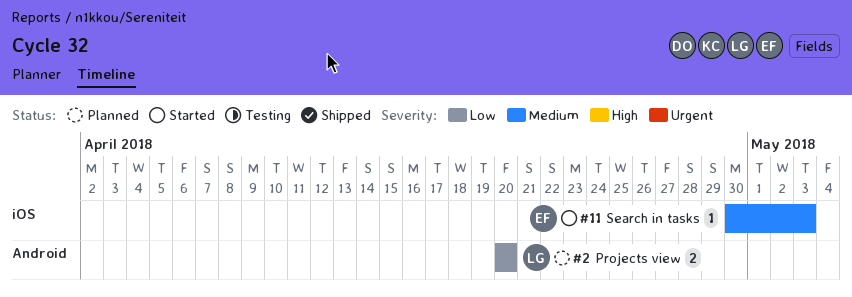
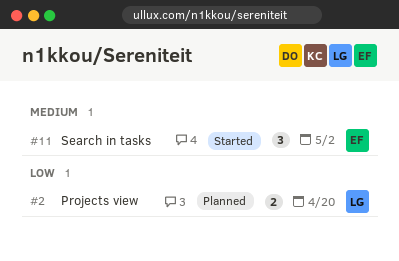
#11, estimate: 1 -> 3
#11, due: May 3 -> May 2

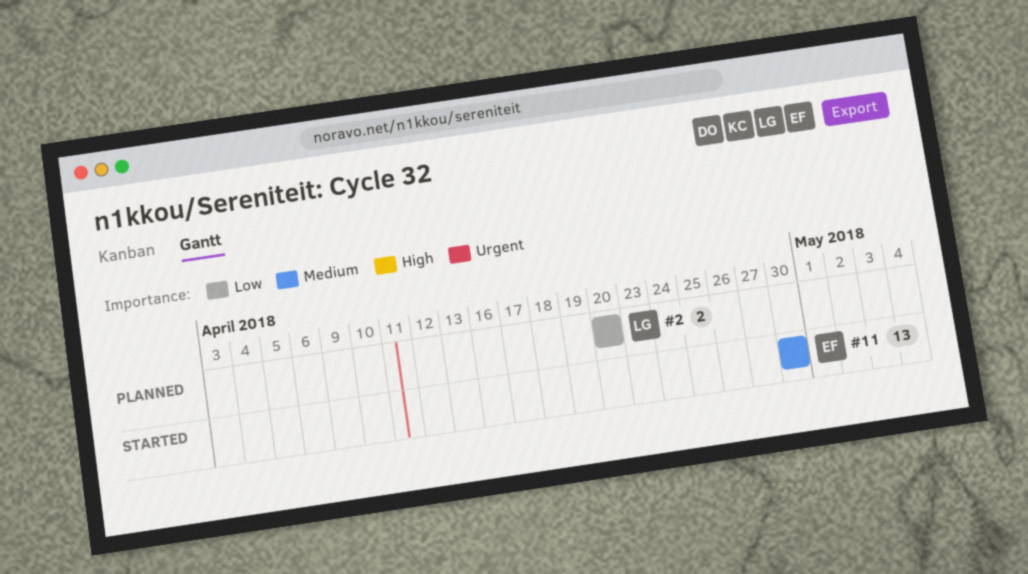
#11, estimate: 3 -> 13
#11, due: May 2 -> Apr 30

